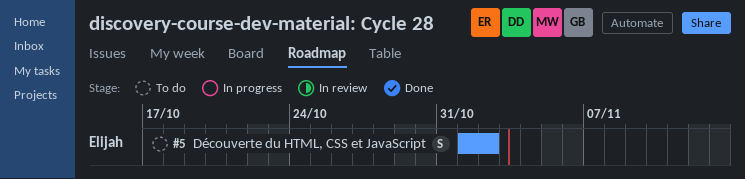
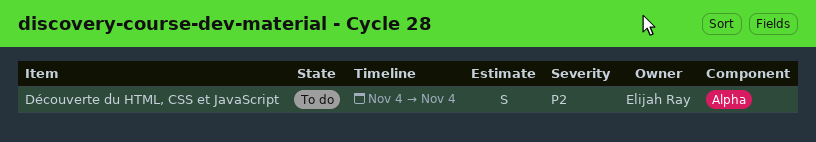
Découverte du HTML, CSS et JavaScript, start: Nov 1 -> Nov 4
Découverte du HTML, CSS et JavaScript, due: Nov 2 -> Nov 4

